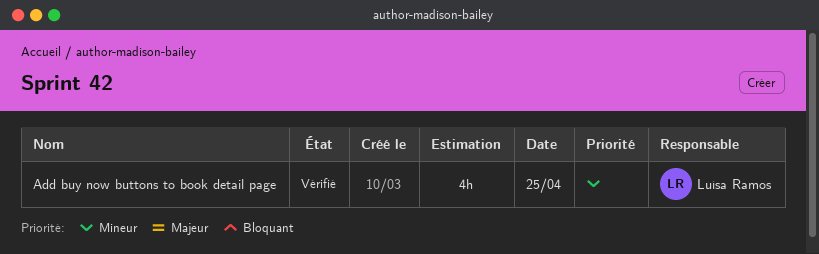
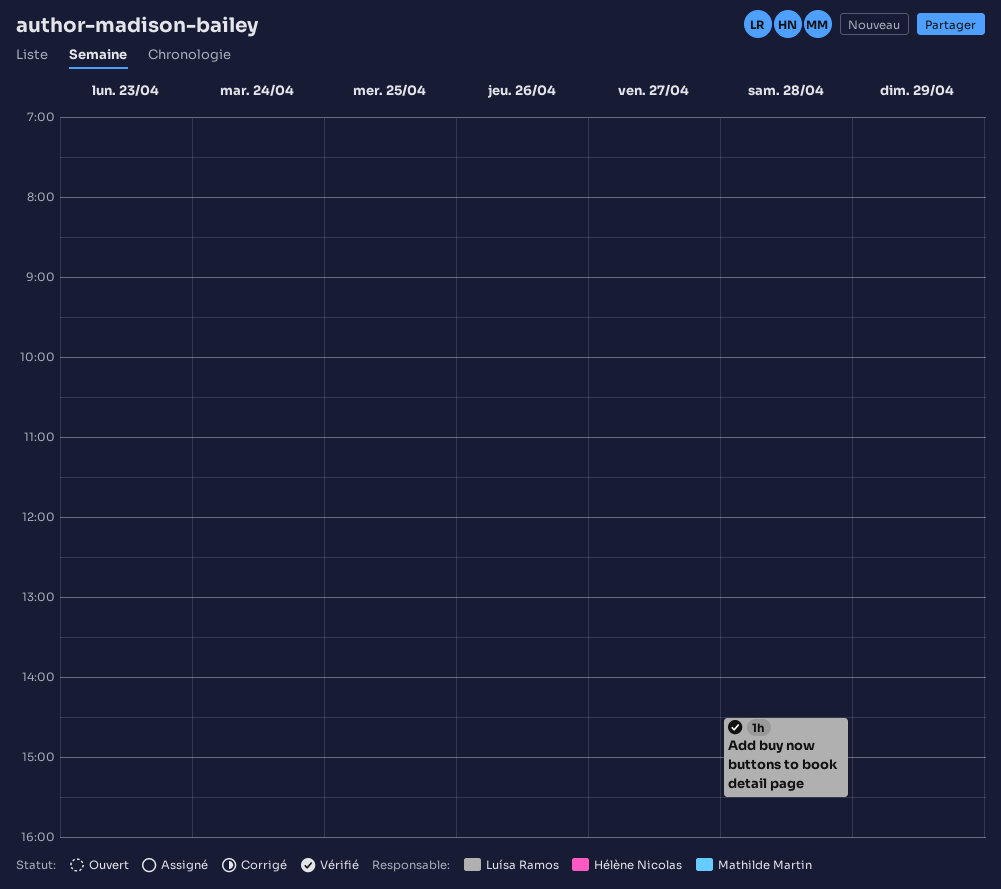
Add buy now buttons to book detail page, estimate: 4h -> 1h
Add buy now buttons to book detail page, day: Apr 25 -> Apr 28

